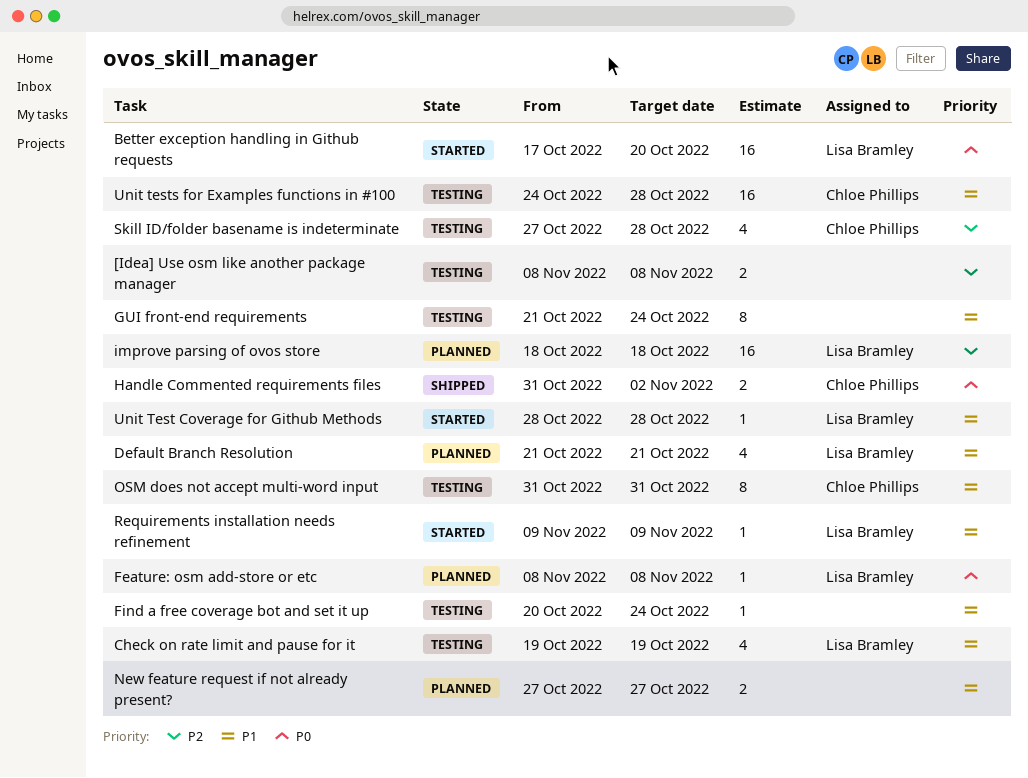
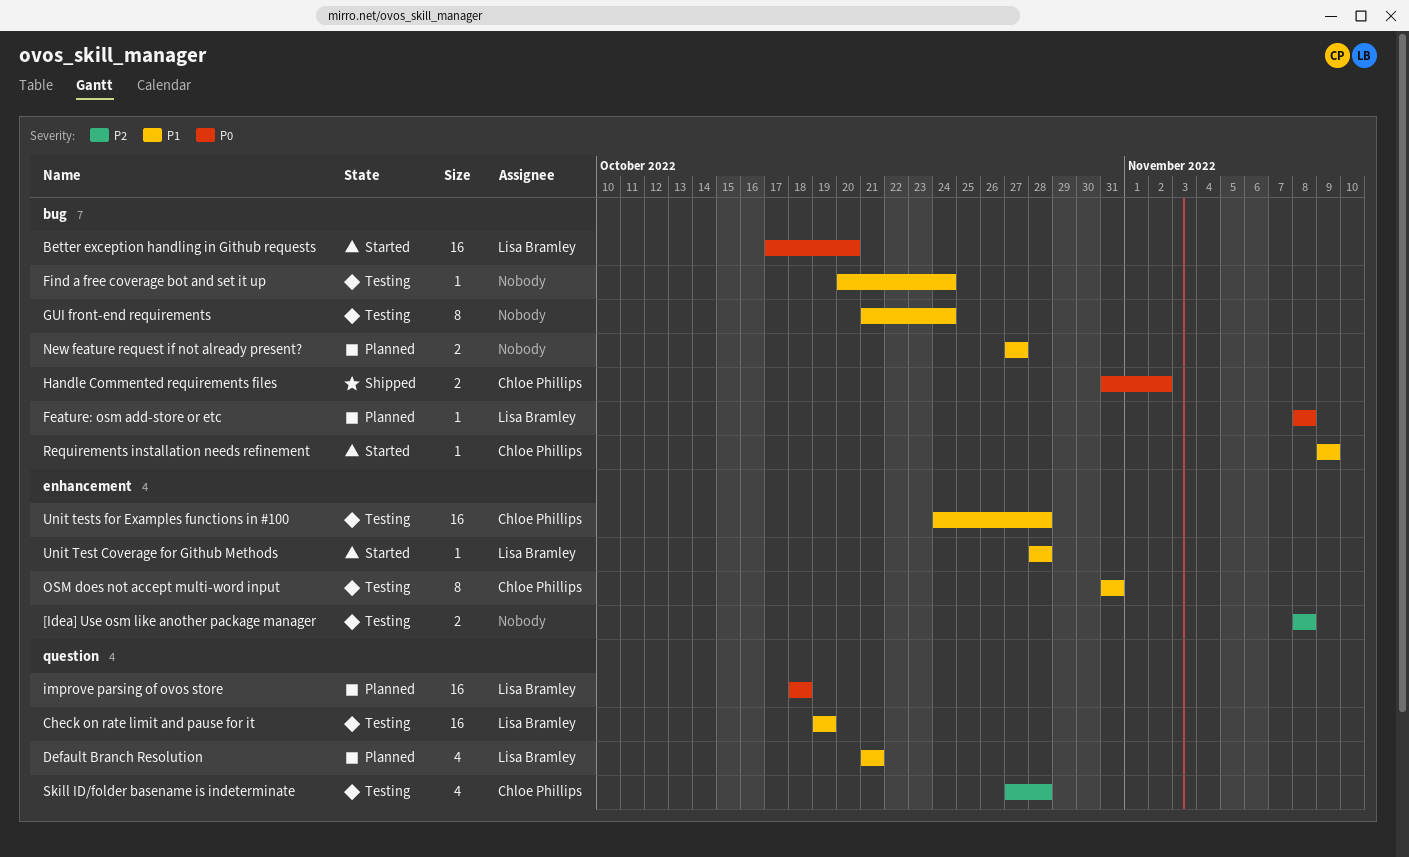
Check on rate limit and pause for it, estimate: 4 -> 16
improve parsing of ovos store, priority: P2 -> P0
Requirements installation needs refinement, owner: Lisa Bramley -> Chloe Phillips

